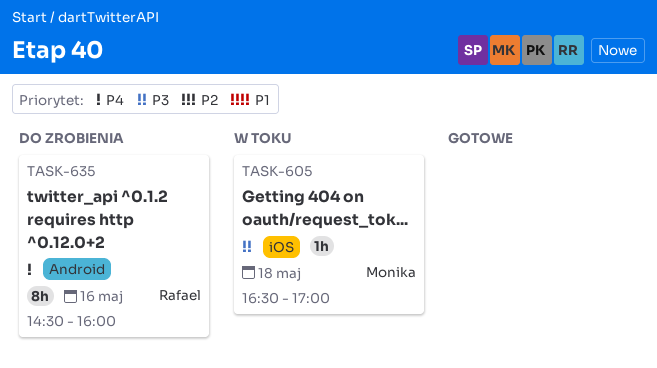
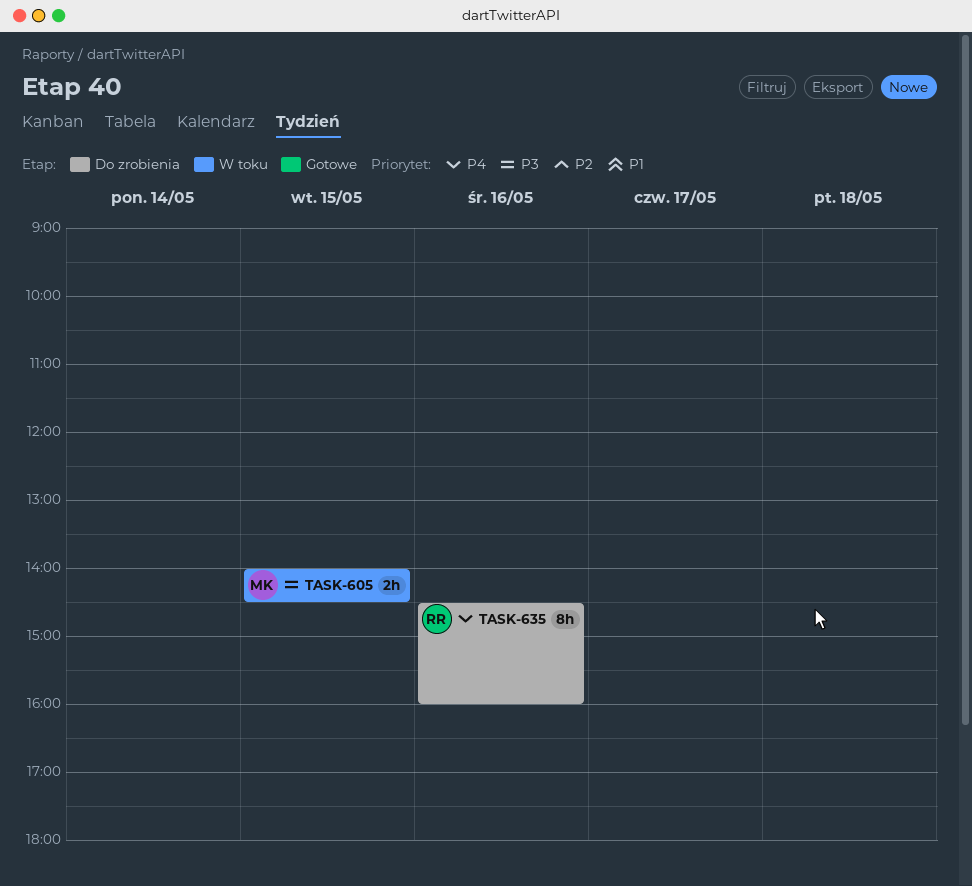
TASK-605, estimate: 1h -> 2h
TASK-605, day: May 18 -> May 15
TASK-605, begins: 16:30 -> 14:00
TASK-605, ends: 17:00 -> 14:30

